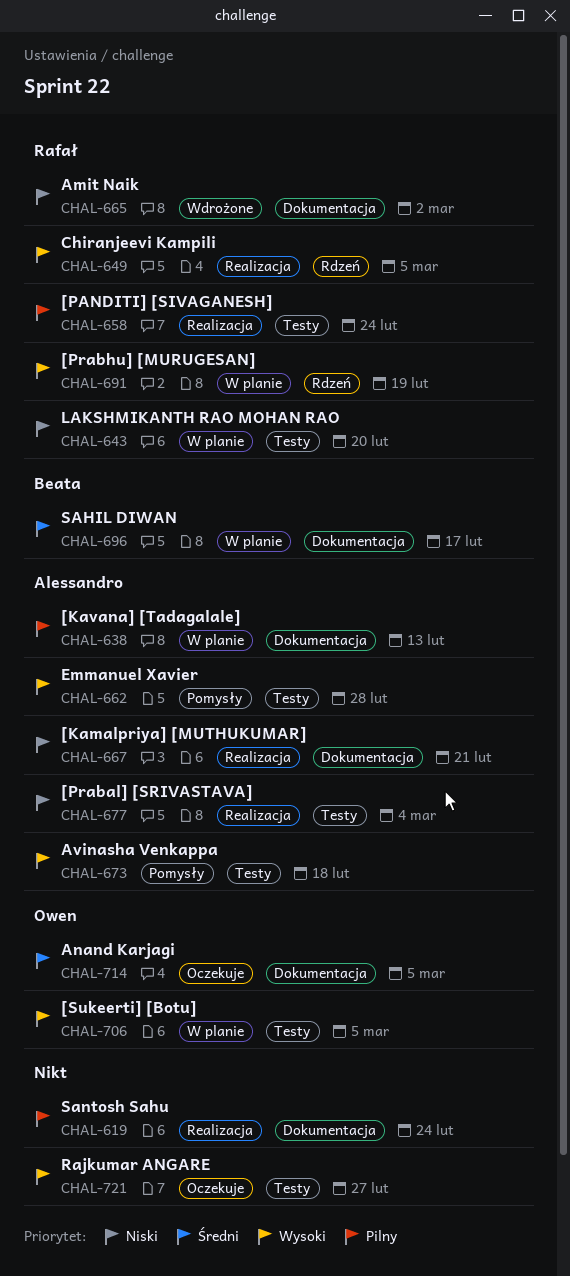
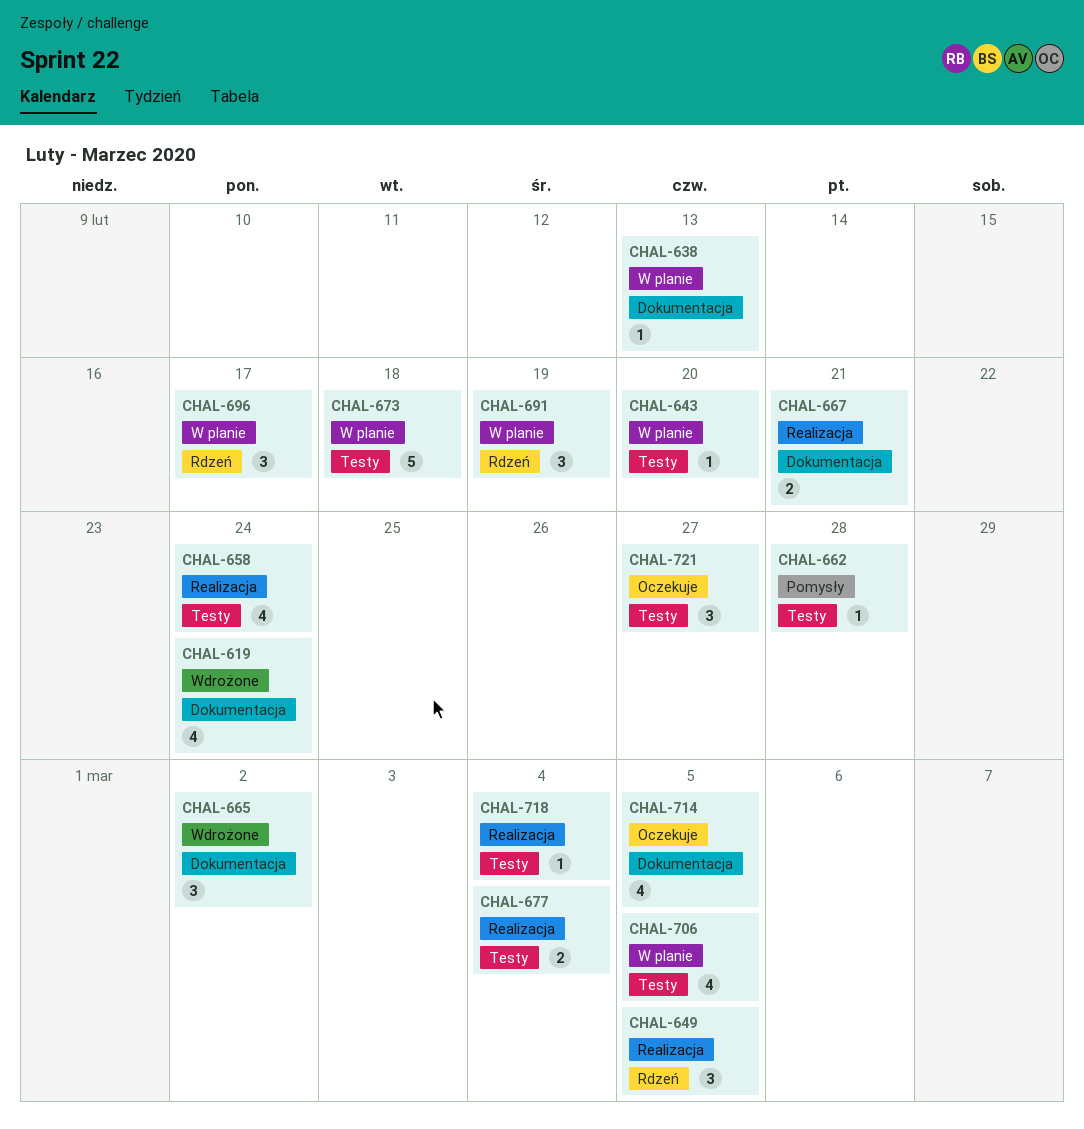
CHAL-619, status: Realizacja -> Wdrożone
CHAL-673, status: Pomysły -> W planie
CHAL-696, label: Dokumentacja -> Rdzeń
CHAL-718: none -> present

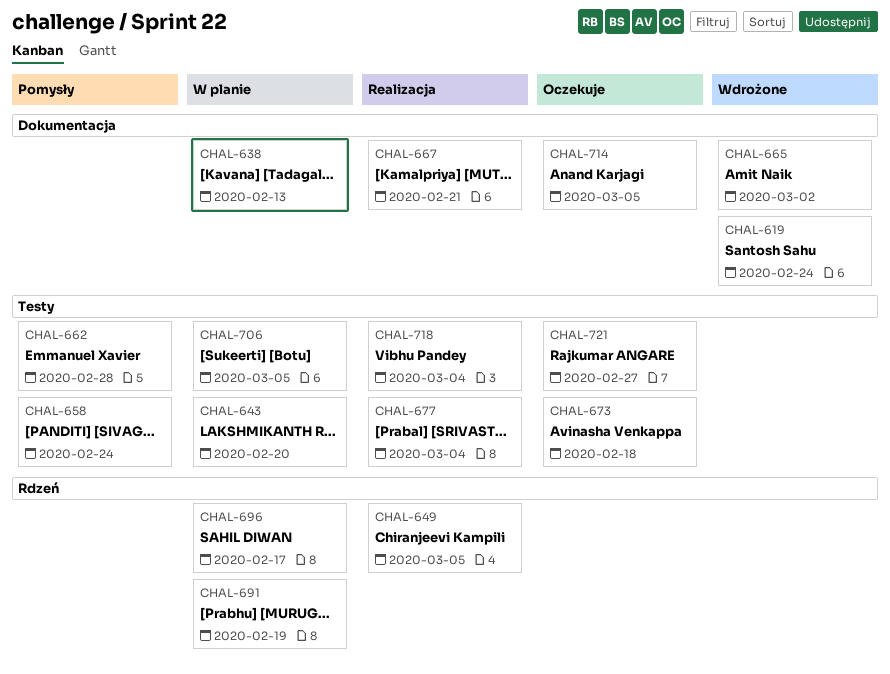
CHAL-658, status: Realizacja -> Pomysły
CHAL-673, status: W planie -> Oczekuje

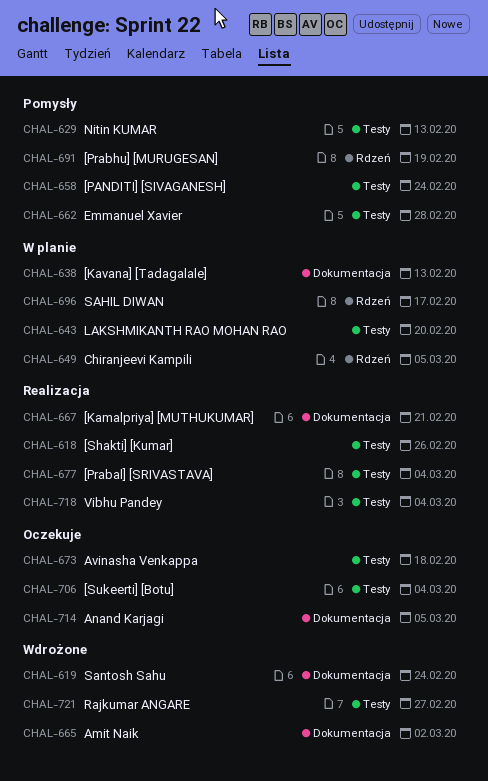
CHAL-618: none -> present
CHAL-629: none -> present
CHAL-649, status: Realizacja -> W planie
CHAL-691, status: W planie -> Pomysły
CHAL-706, status: W planie -> Oczekuje
CHAL-706, due: Mar 5 -> Mar 4
CHAL-721, status: Oczekuje -> Wdrożone

